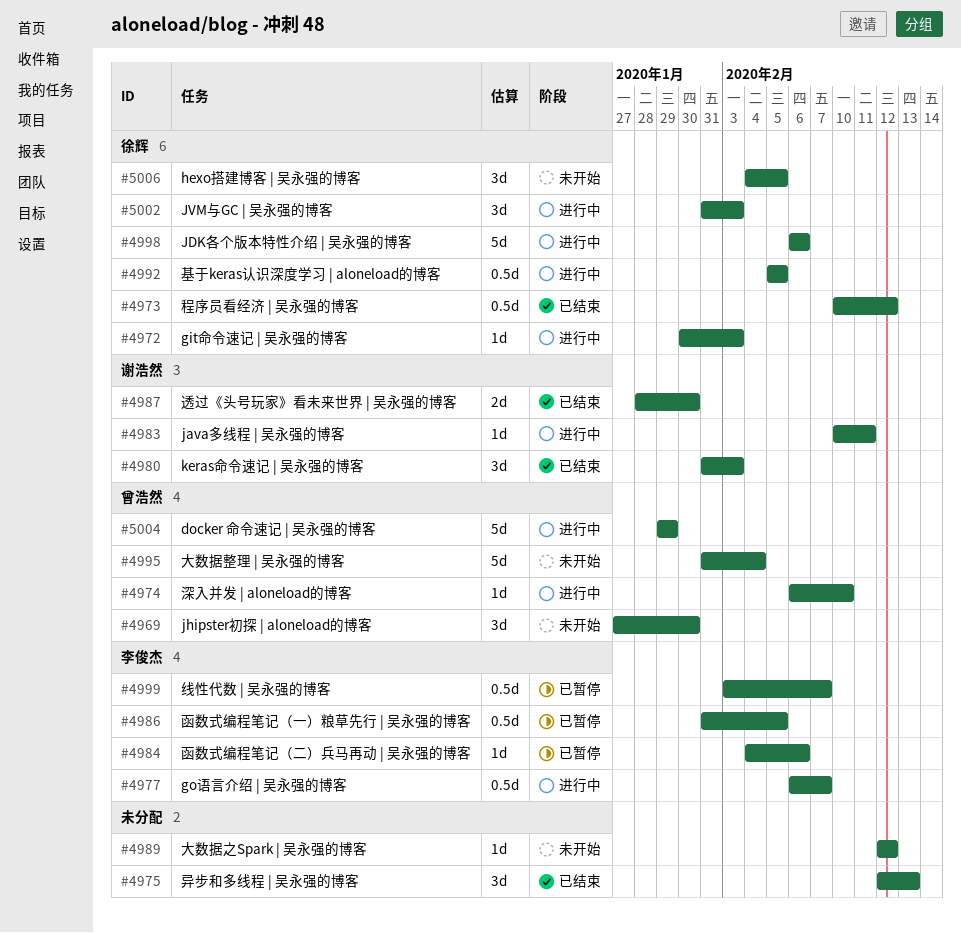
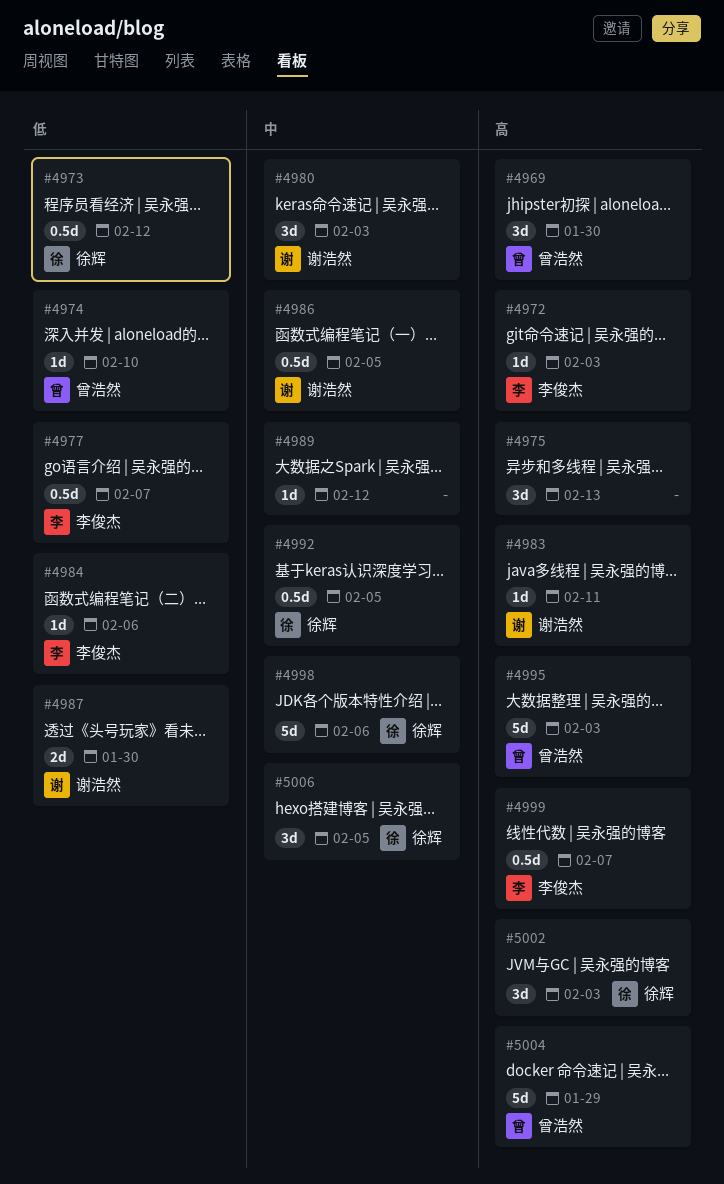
#4972, owner: 徐辉 -> 李俊杰
#4986, owner: 李俊杰 -> 谢浩然
#4995, due: Feb 4 -> Feb 3

